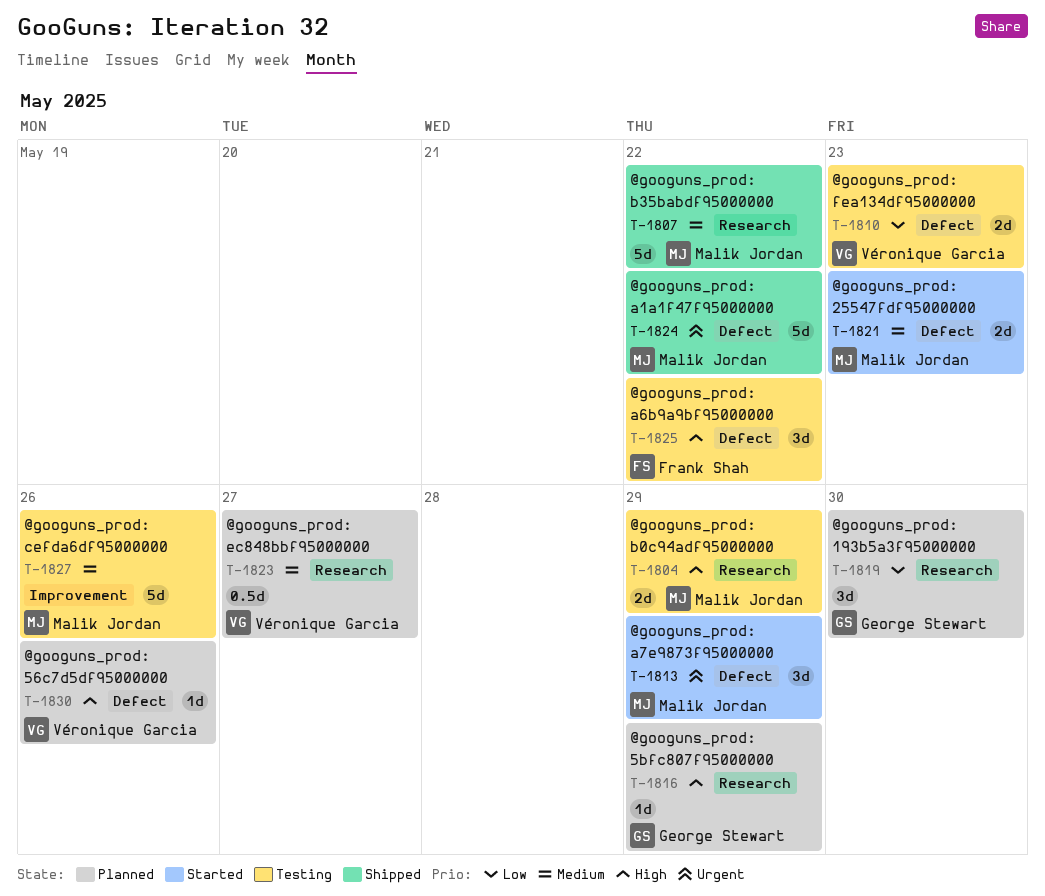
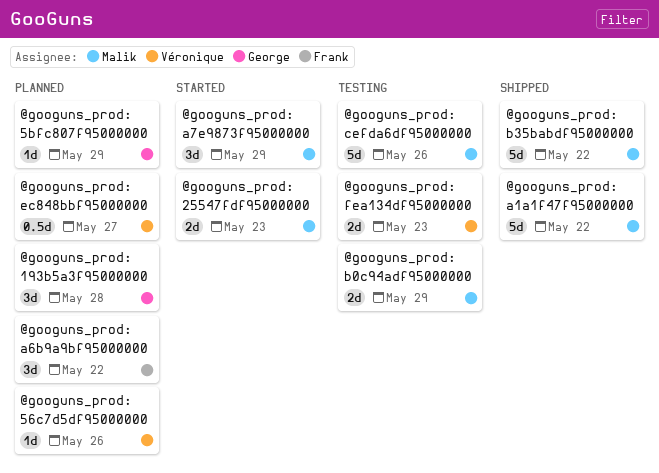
@googuns_prod: 193b5a3f95000000, due: May 30 -> May 28
@googuns_prod: a6b9a9bf95000000, status: Testing -> Planned

